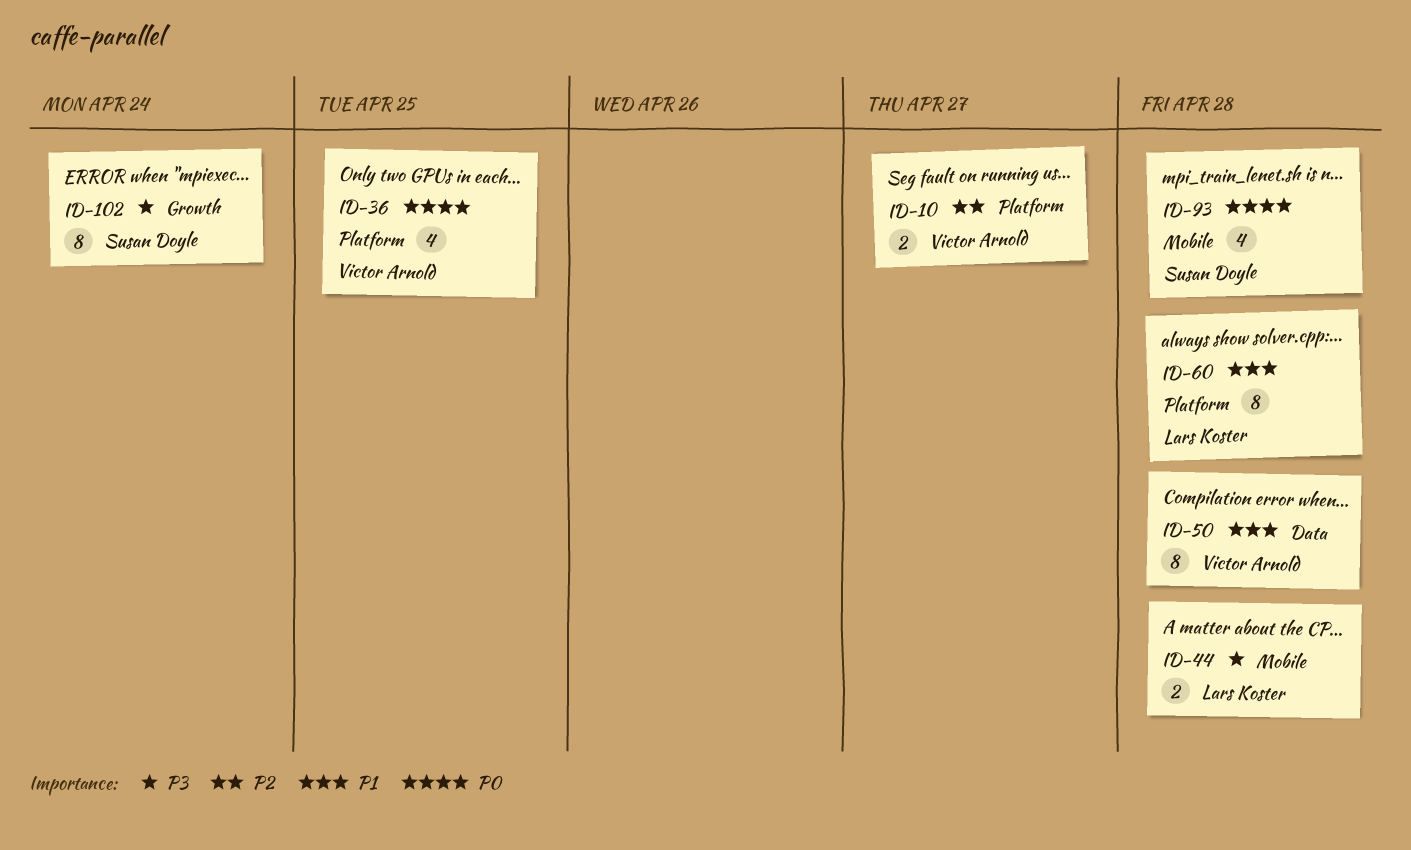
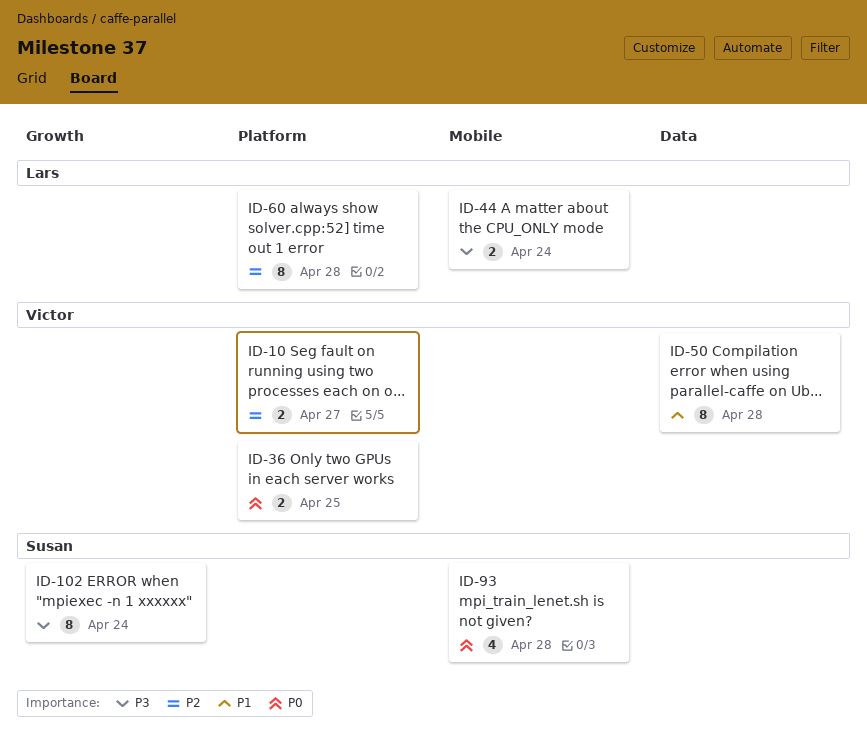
ID-36, estimate: 4 -> 2
ID-44, due: Apr 28 -> Apr 24
ID-60, priority: P1 -> P2

